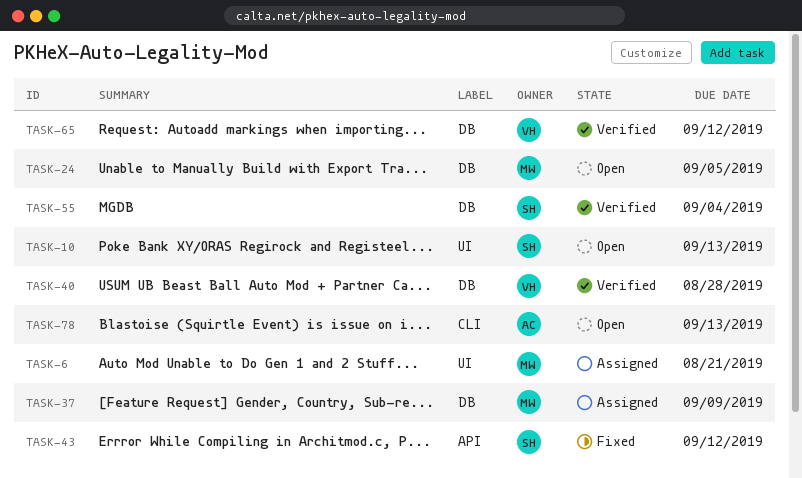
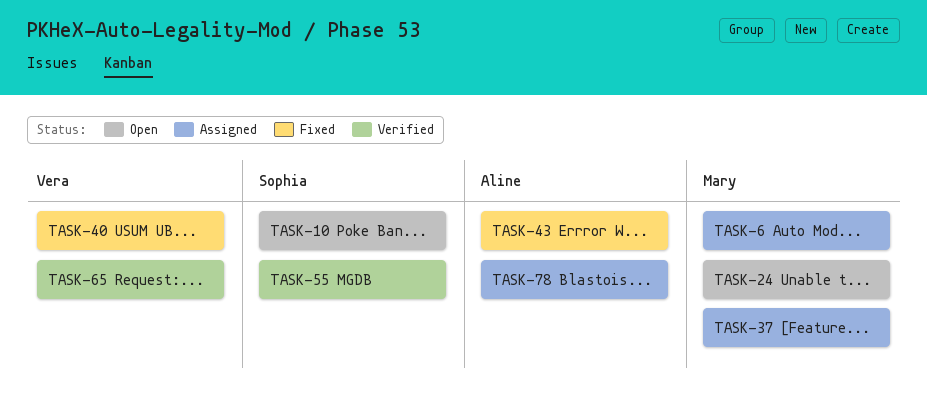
TASK-40, status: Verified -> Fixed
TASK-43, owner: Sophia -> Aline
TASK-78, status: Open -> Assigned

